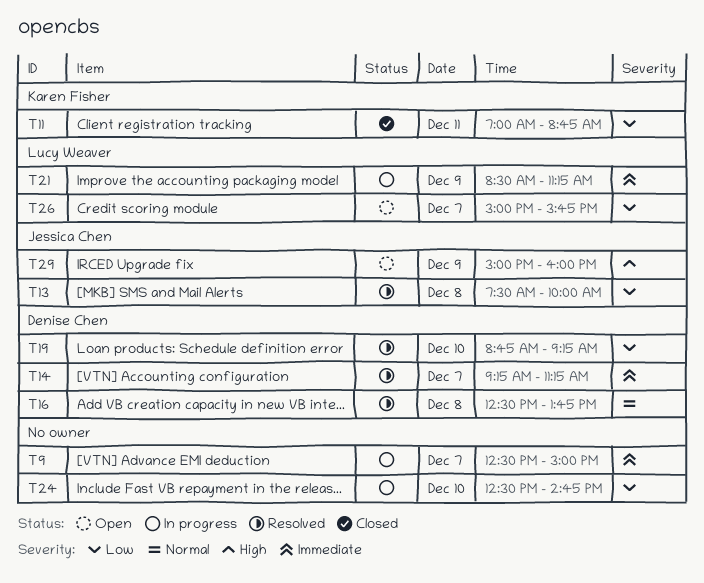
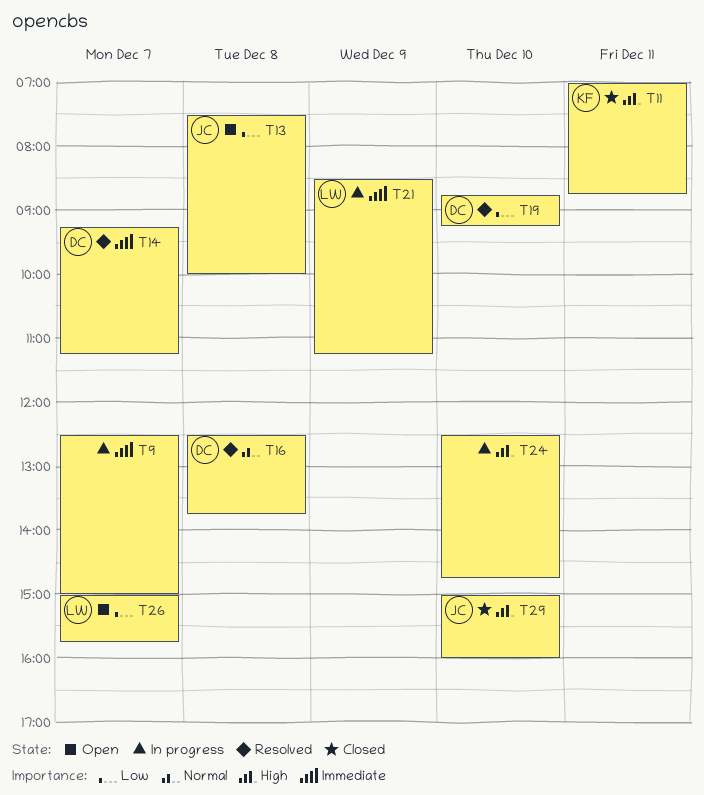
T11, priority: Low -> High
T13, status: Resolved -> Open
T24, priority: Low -> High
T29, status: Open -> Closed
T29, day: Dec 9 -> Dec 10

